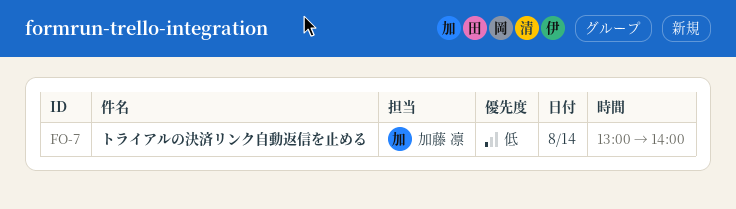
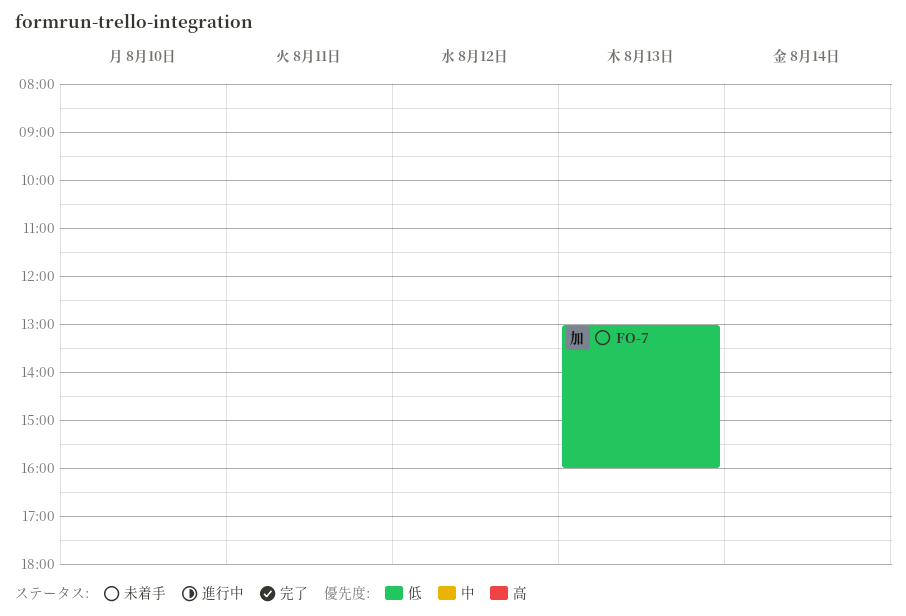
FO-7, day: Aug 14 -> Aug 13
FO-7, ends: 14:00 -> 16:00

